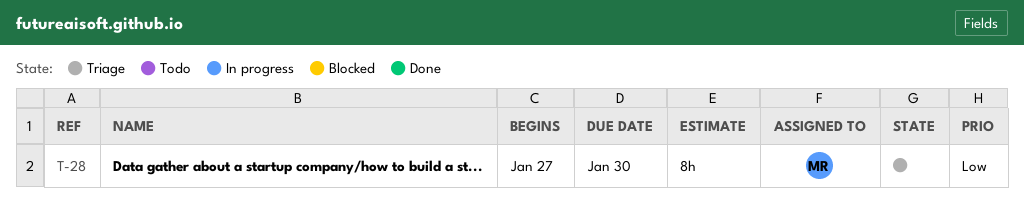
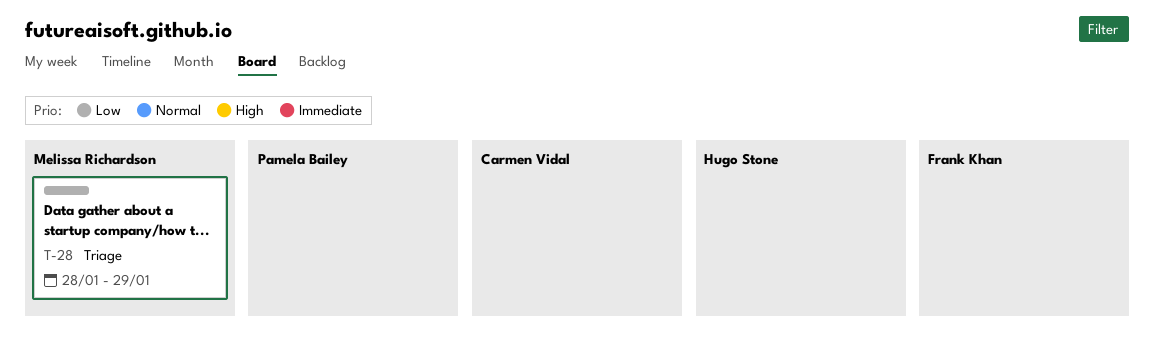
T-28, start: Jan 27 -> Jan 28
T-28, due: Jan 30 -> Jan 29

